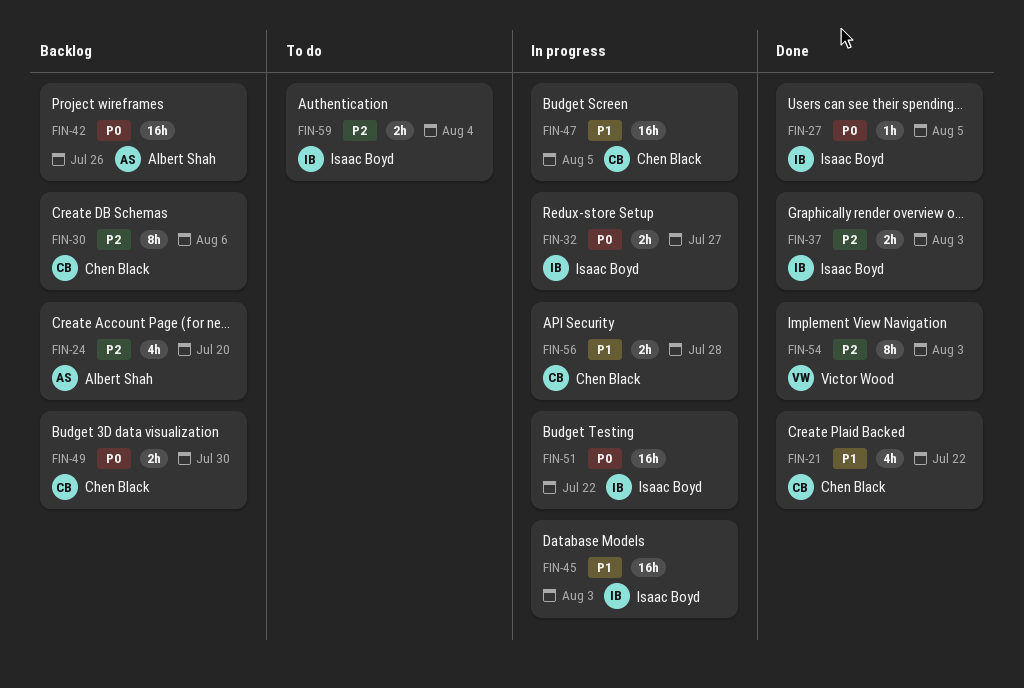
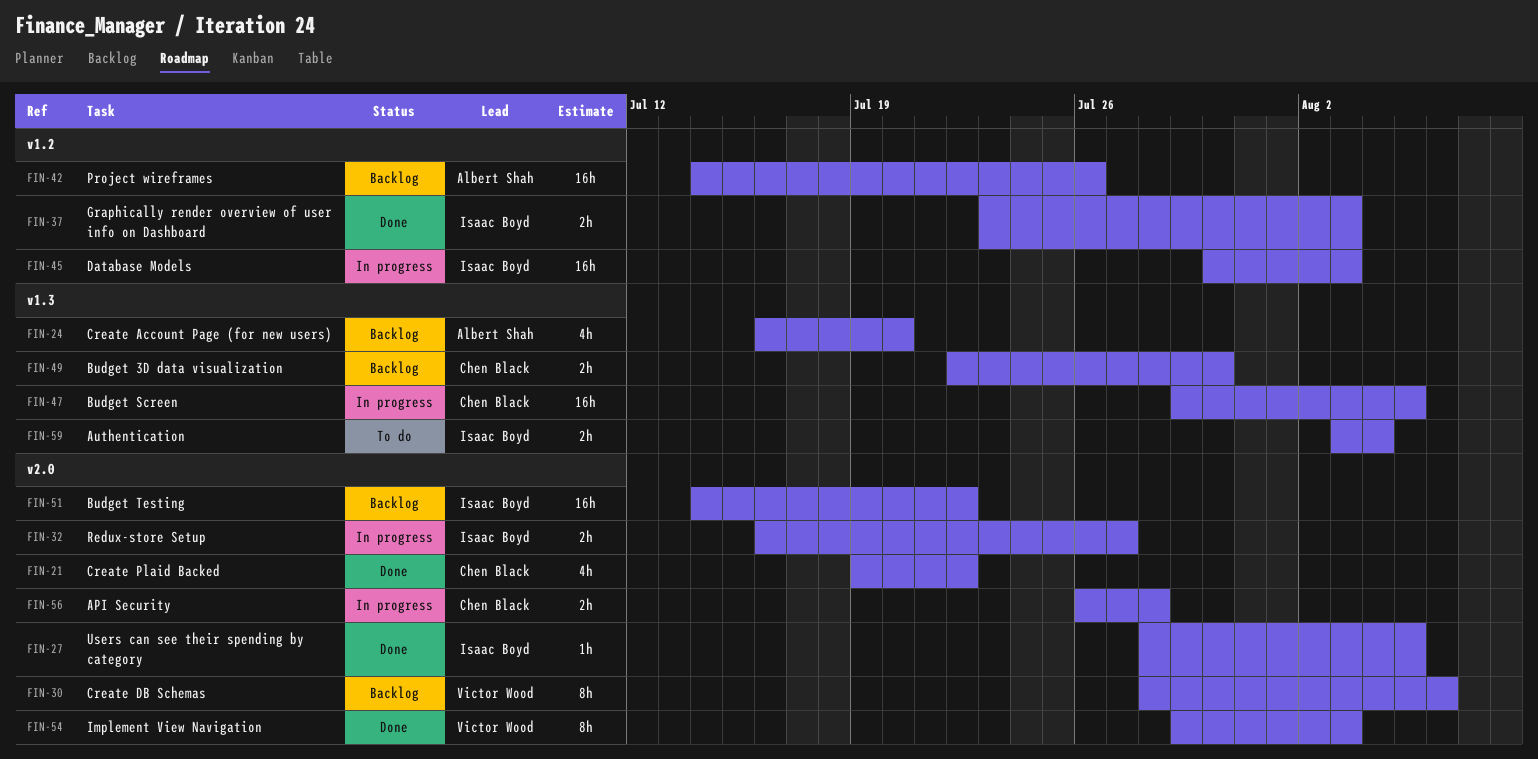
FIN-30, owner: Chen Black -> Victor Wood
FIN-51, status: In progress -> Backlog

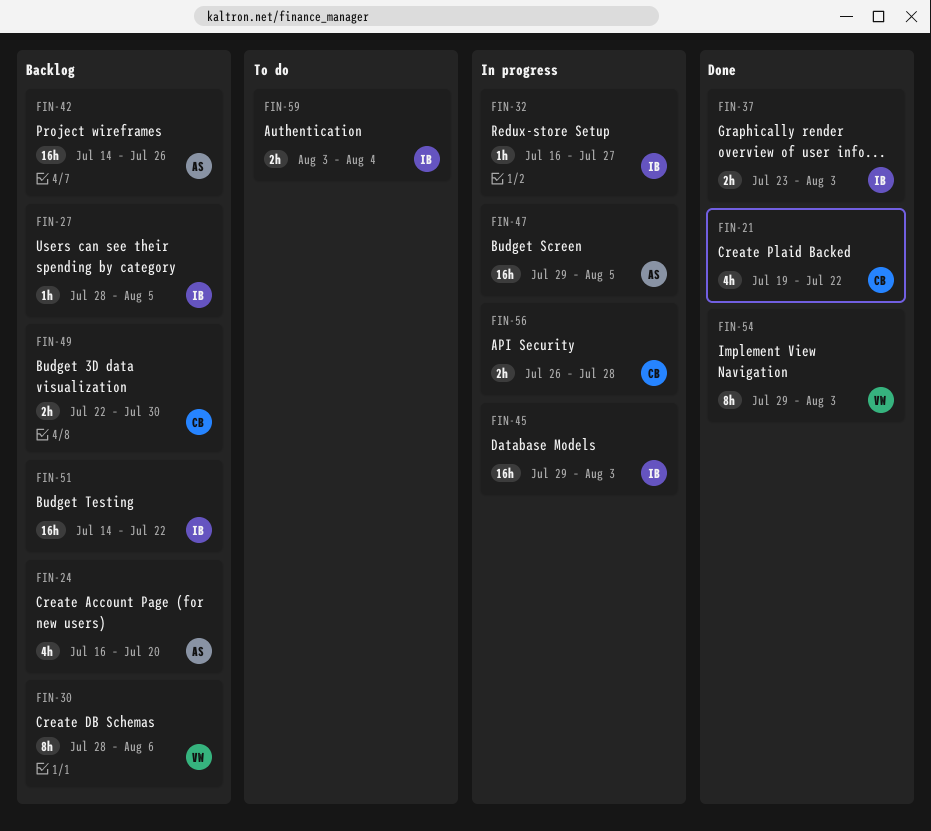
FIN-27, status: Done -> Backlog
FIN-32, estimate: 2h -> 1h
FIN-45, start: Jul 30 -> Jul 29
FIN-47, owner: Chen Black -> Albert Shah

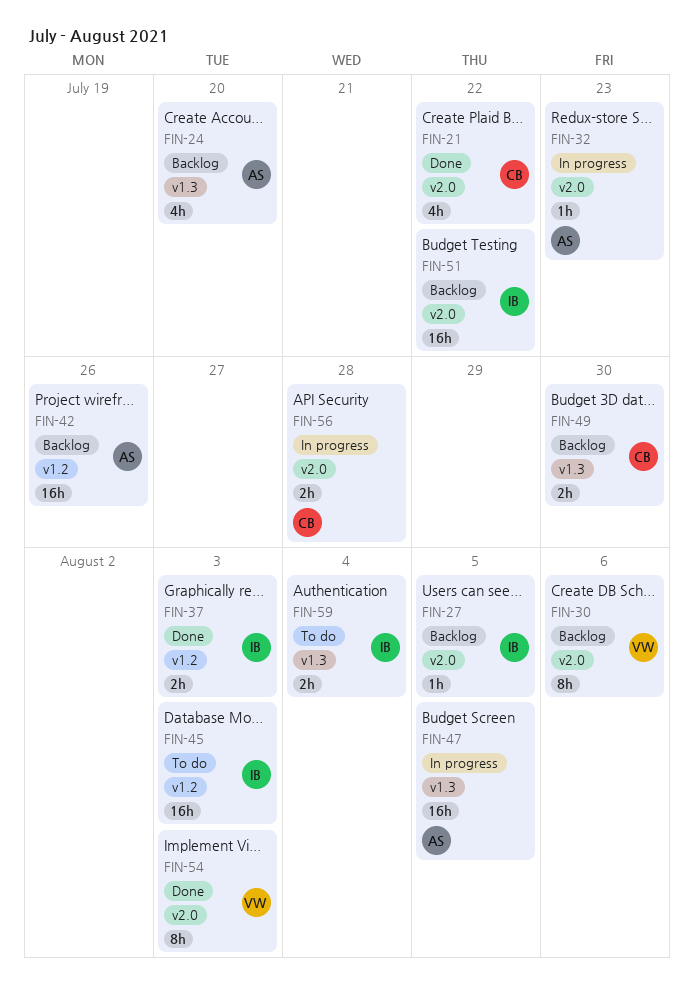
FIN-32, owner: IB -> AS
FIN-32, due: Jul 27 -> Jul 23
FIN-45, status: In progress -> To do

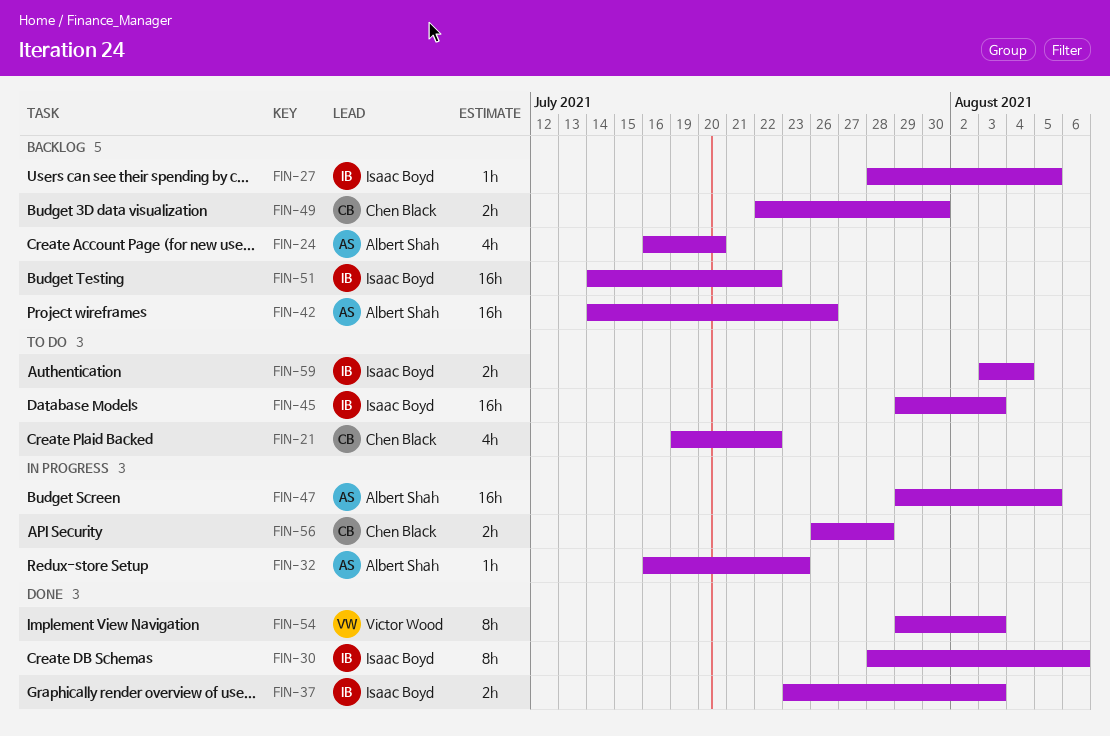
FIN-21, status: Done -> To do
FIN-30, status: Backlog -> Done
FIN-30, owner: Victor Wood -> Isaac Boyd

